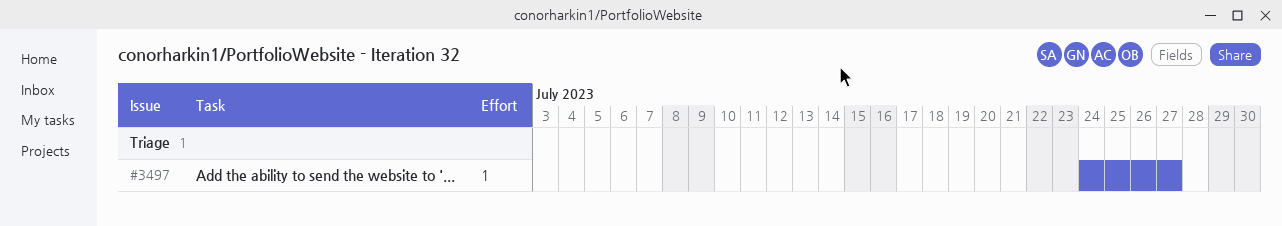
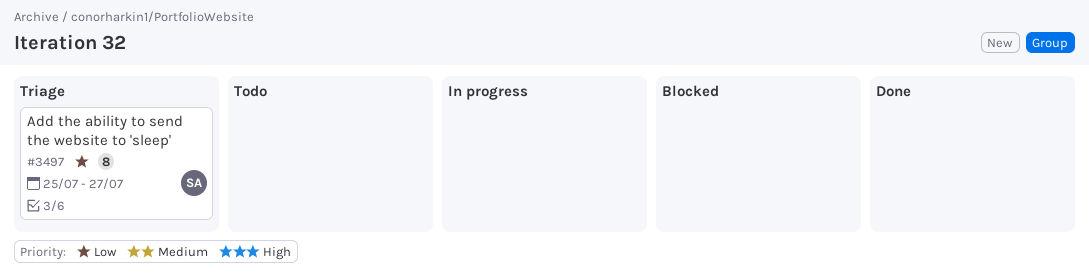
#3497, estimate: 1 -> 8
#3497, start: Jul 24 -> Jul 25

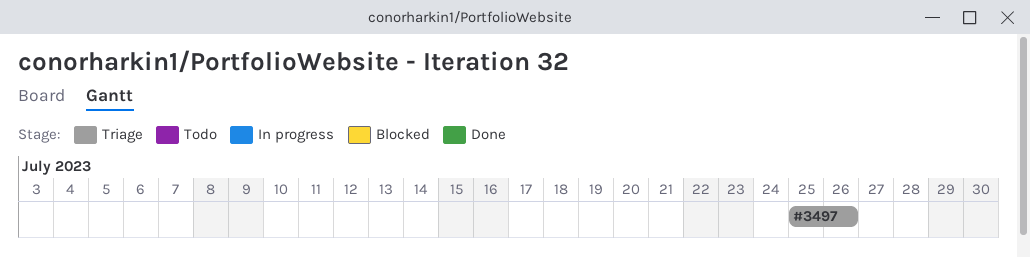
#3497, due: Jul 27 -> Jul 26

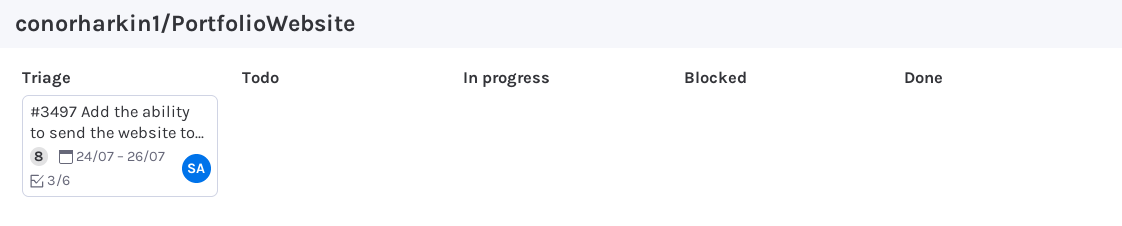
#3497, start: Jul 25 -> Jul 24

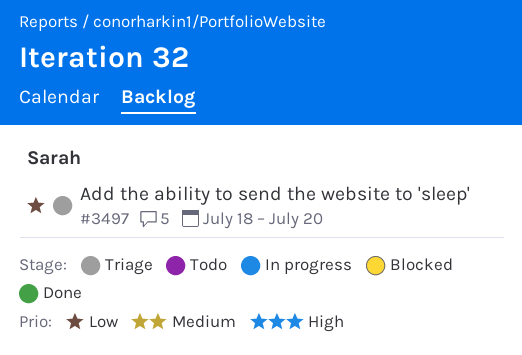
#3497, start: Jul 24 -> Jul 18
#3497, due: Jul 26 -> Jul 20

